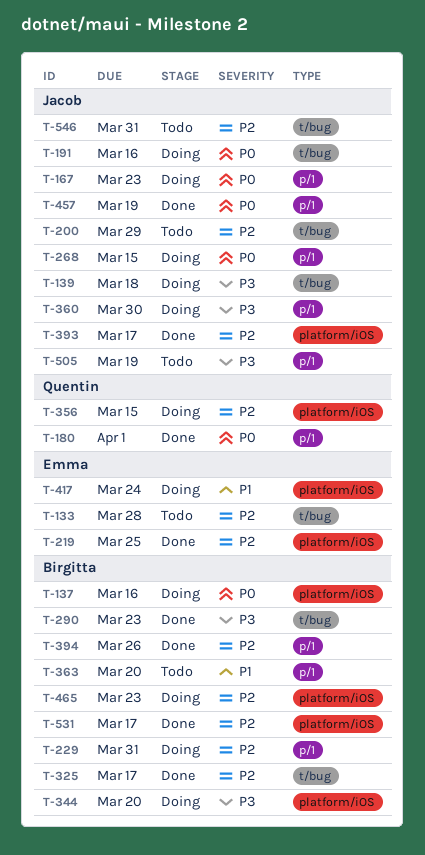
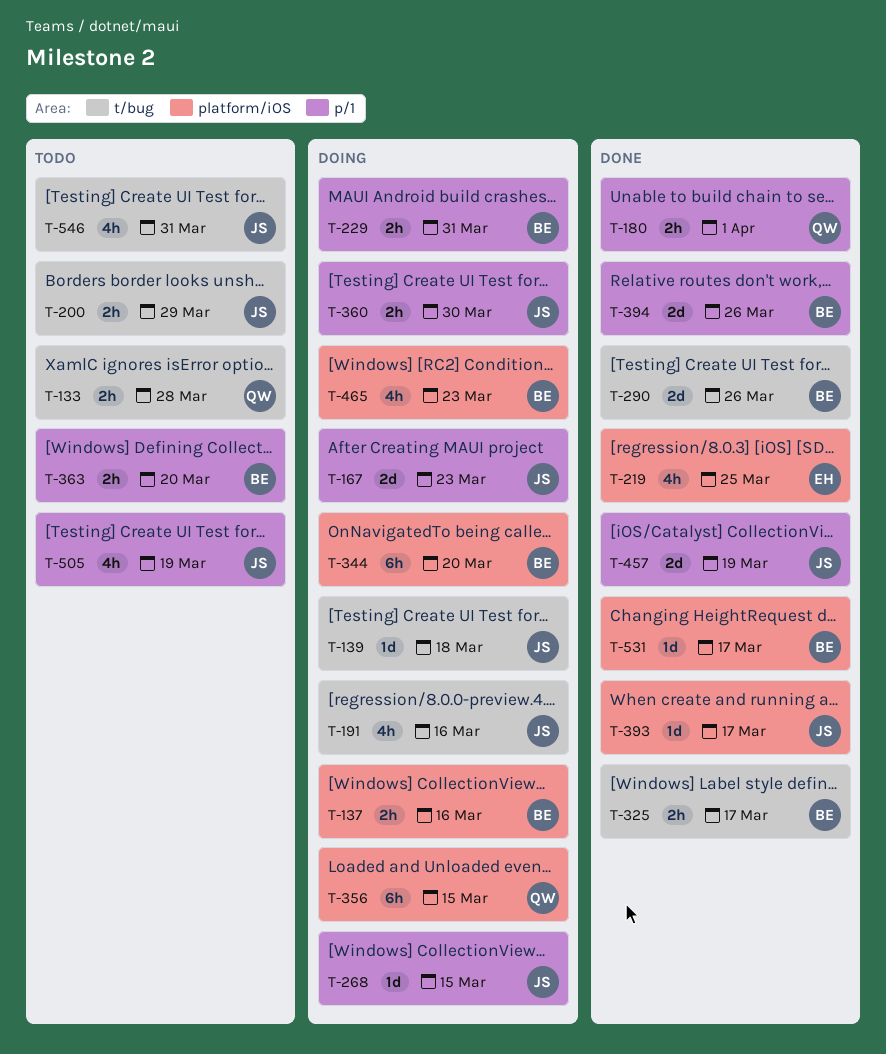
T-133, owner: Emma -> Quentin
T-290, due: Mar 23 -> Mar 26
T-417: present -> none

